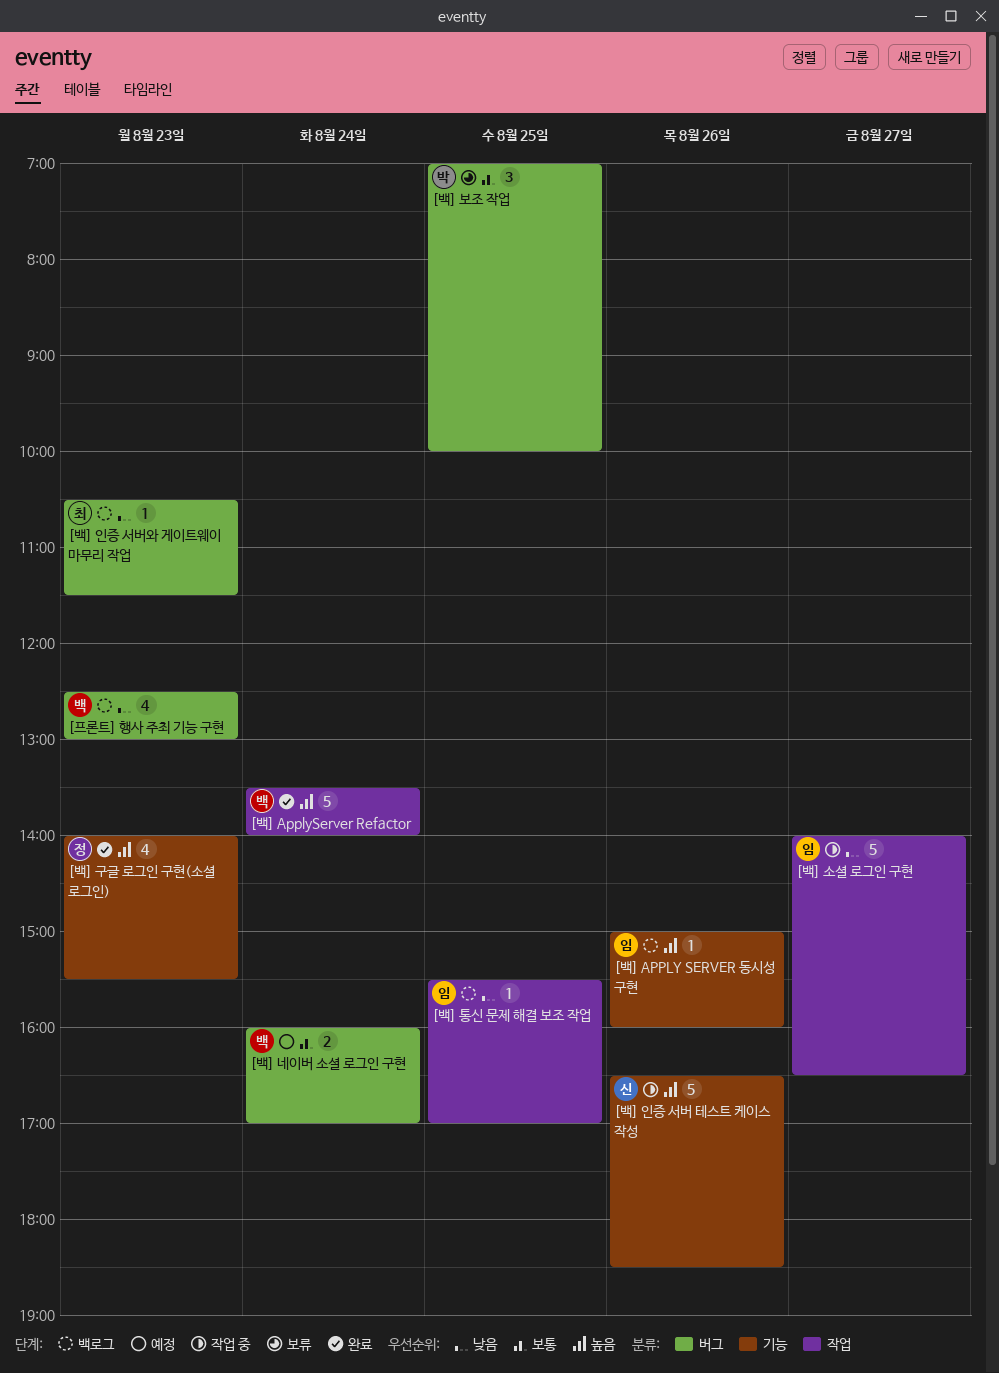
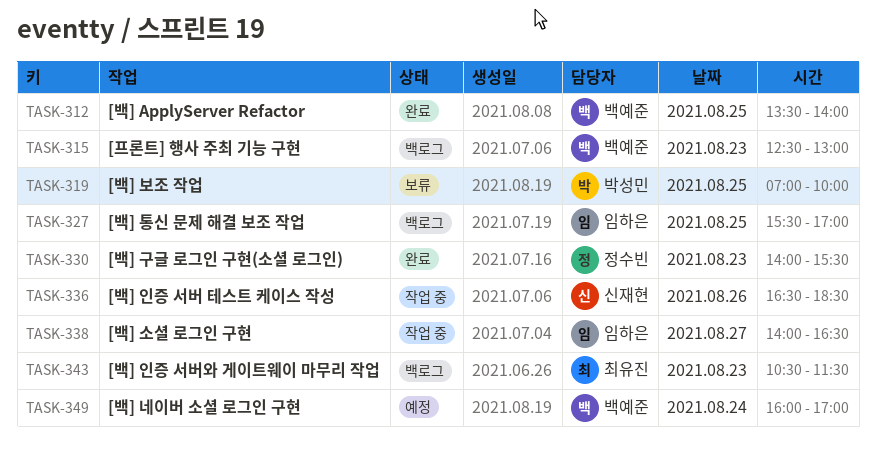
[백] APPLY SERVER 동시성 구현: present -> none
[백] ApplyServer Refactor, day: Aug 24 -> Aug 25

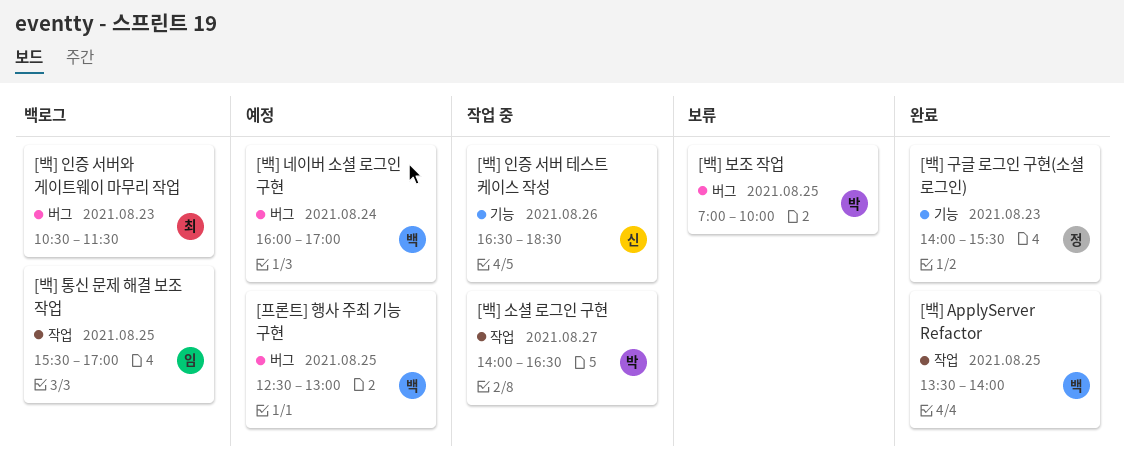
[백] 소셜 로그인 구현, owner: 임하은 -> 박성민
[프론트] 행사 주최 기능 구현, status: 백로그 -> 예정
[프론트] 행사 주최 기능 구현, day: Aug 23 -> Aug 25

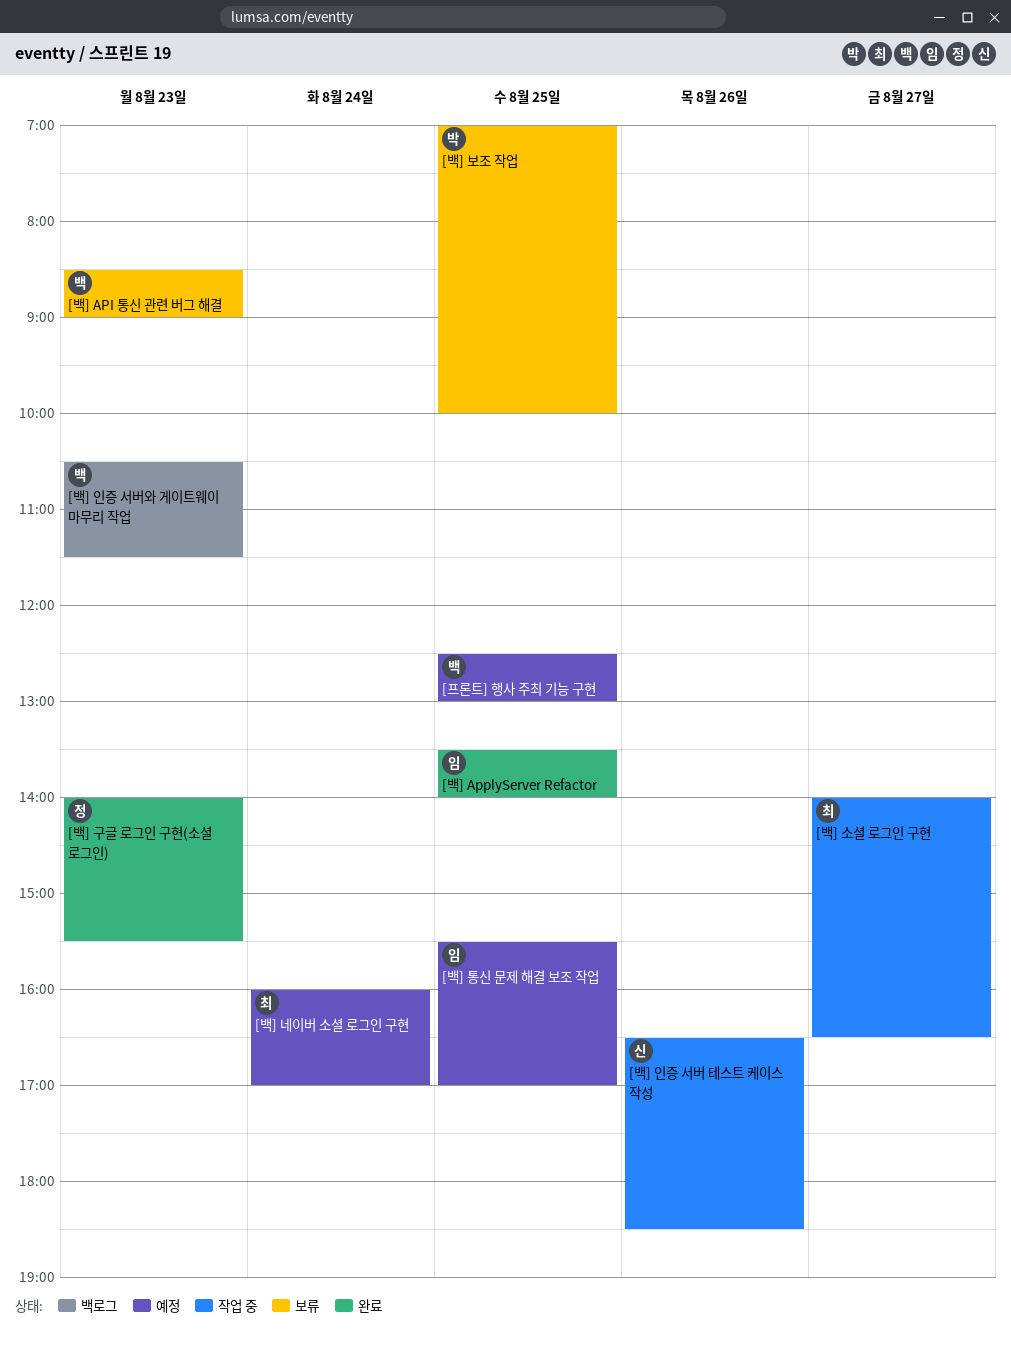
[백] API 통신 관련 버그 해결: none -> present
[백] ApplyServer Refactor, owner: 백 -> 임
[백] 네이버 소셜 로그인 구현, owner: 백 -> 최
[백] 소셜 로그인 구현, owner: 박 -> 최
[백] 인증 서버와 게이트웨이 마무리 작업, owner: 최 -> 백
[백] 통신 문제 해결 보조 작업, status: 백로그 -> 예정

